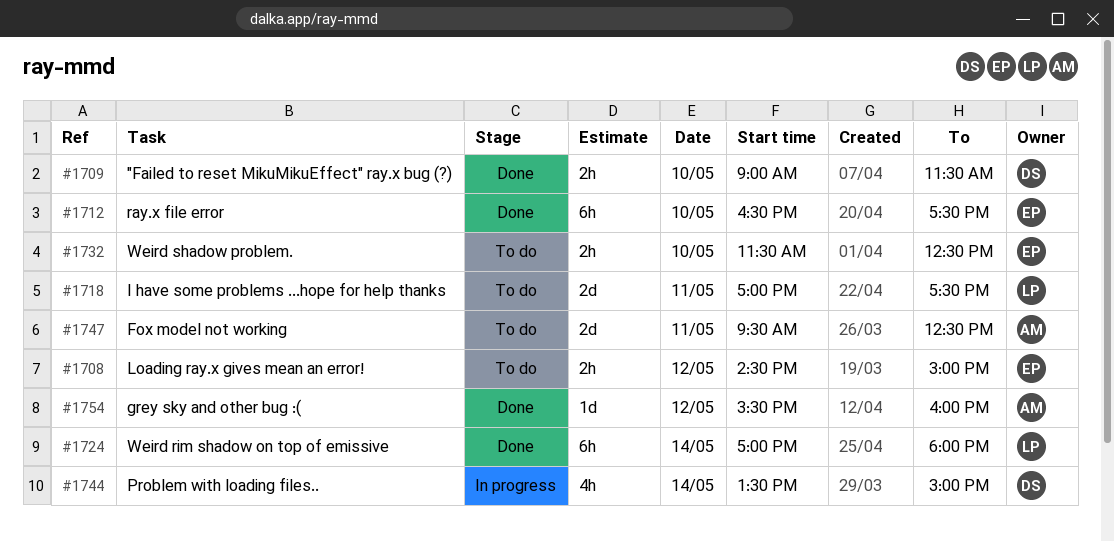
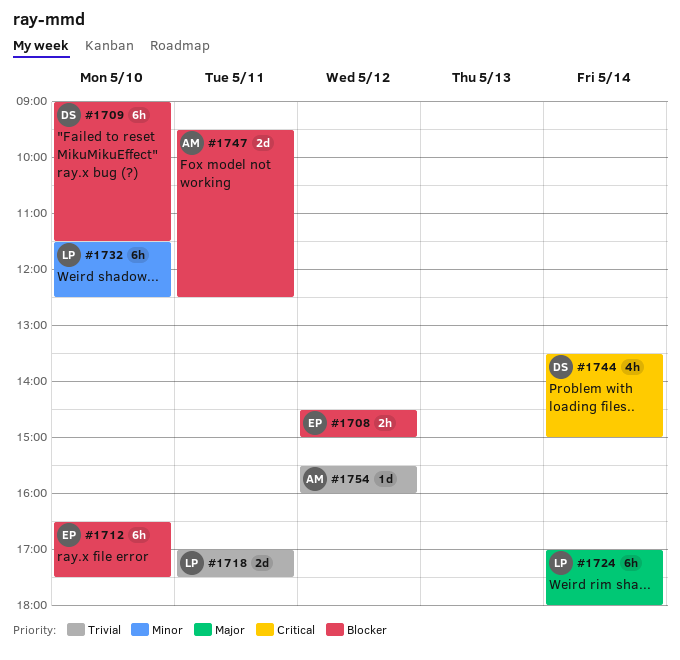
#1709, estimate: 2h -> 6h
#1732, owner: EP -> LP
#1732, estimate: 2h -> 6h

